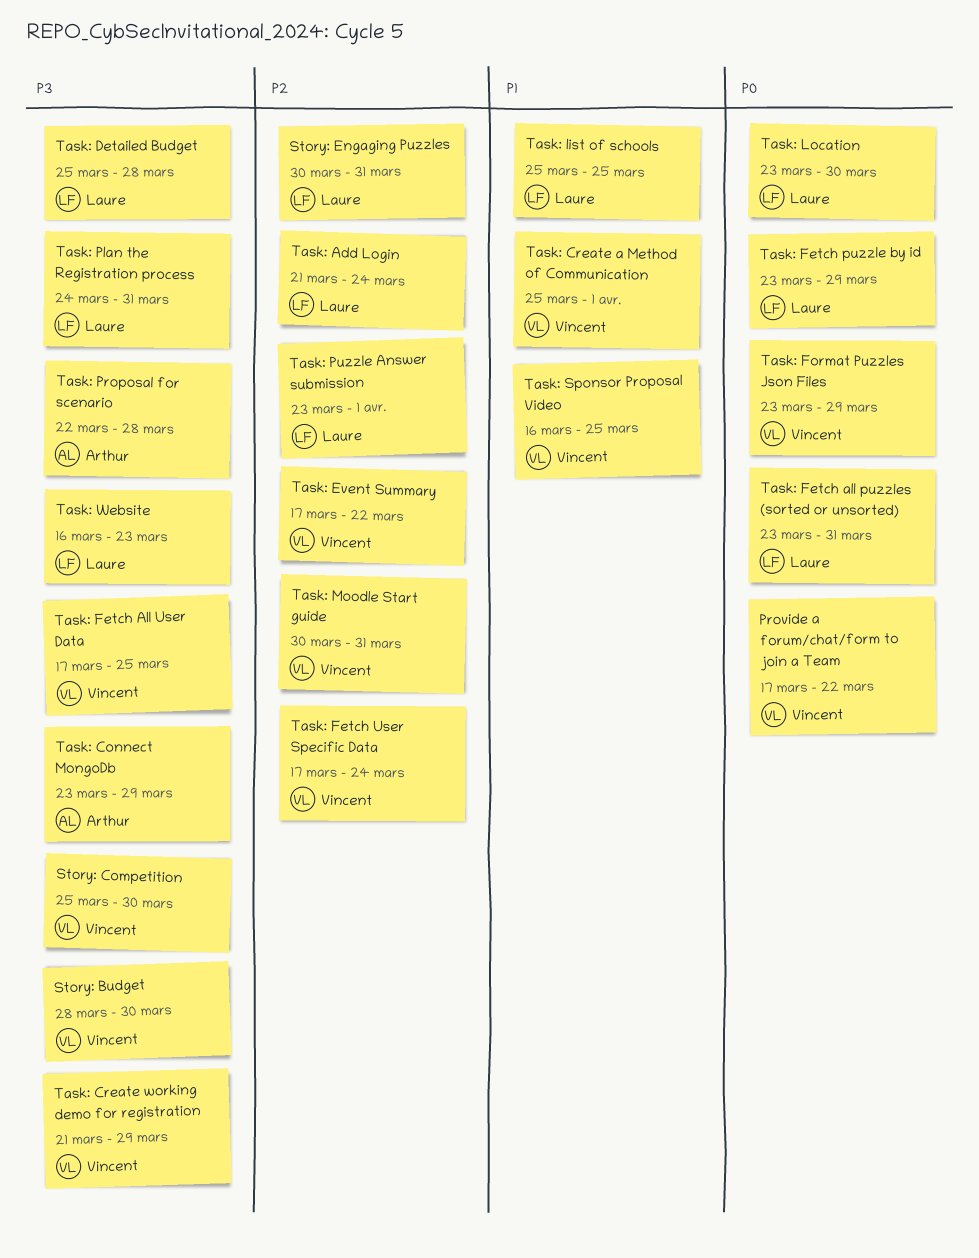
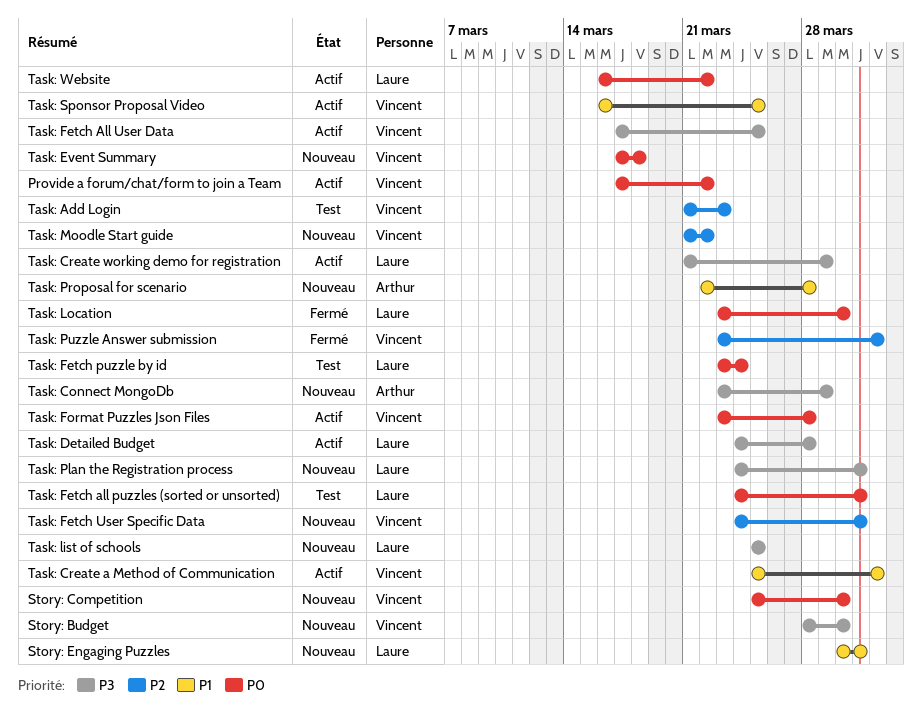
Story: Competition, priority: P3 -> P0
Story: Engaging Puzzles, priority: P2 -> P1
Task: Add Login, owner: Laure -> Vincent
Task: Add Login, due: Mar 24 -> Mar 23
Task: Create working demo for registration, owner: Vincent -> Laure
Task: Detailed Budget, start: Mar 25 -> Mar 24
Task: Event Summary, priority: P2 -> P0
Task: Event Summary, due: Mar 22 -> Mar 18
Task: Fetch all puzzles (sorted or unsorted), start: Mar 23 -> Mar 24
Task: Fetch puzzle by id, due: Mar 29 -> Mar 24
Task: Fetch User Specific Data, start: Mar 17 -> Mar 24
Task: Fetch User Specific Data, due: Mar 24 -> Mar 31
Task: Format Puzzles Json Files, due: Mar 29 -> Mar 28
Task: list of schools, priority: P1 -> P3
Task: Moodle Start guide, start: Mar 30 -> Mar 21
Task: Moodle Start guide, due: Mar 31 -> Mar 22
Task: Proposal for scenario, priority: P3 -> P1
Task: Puzzle Answer submission, owner: Laure -> Vincent
Task: Website, priority: P3 -> P0
Task: Website, due: Mar 23 -> Mar 22

